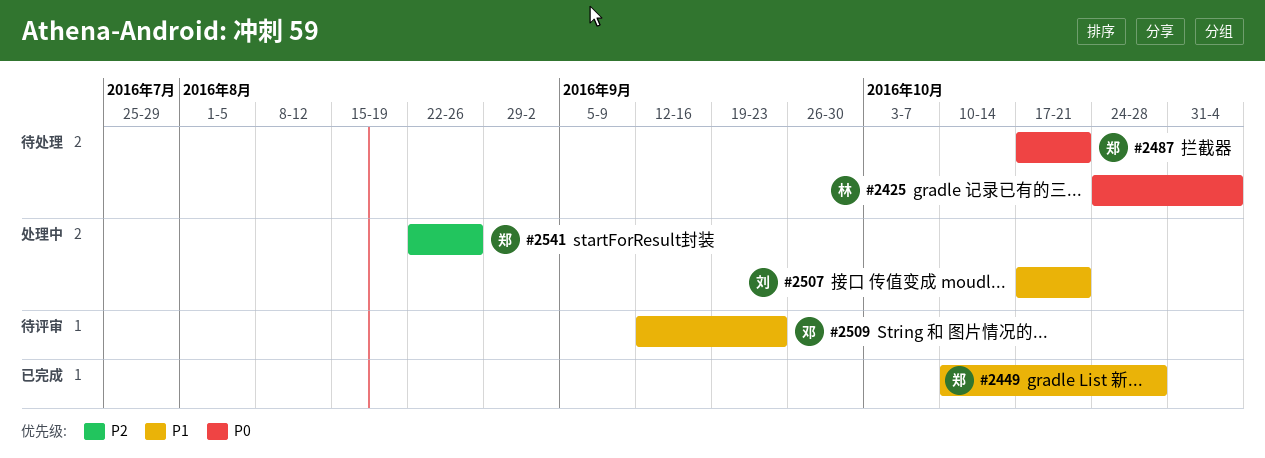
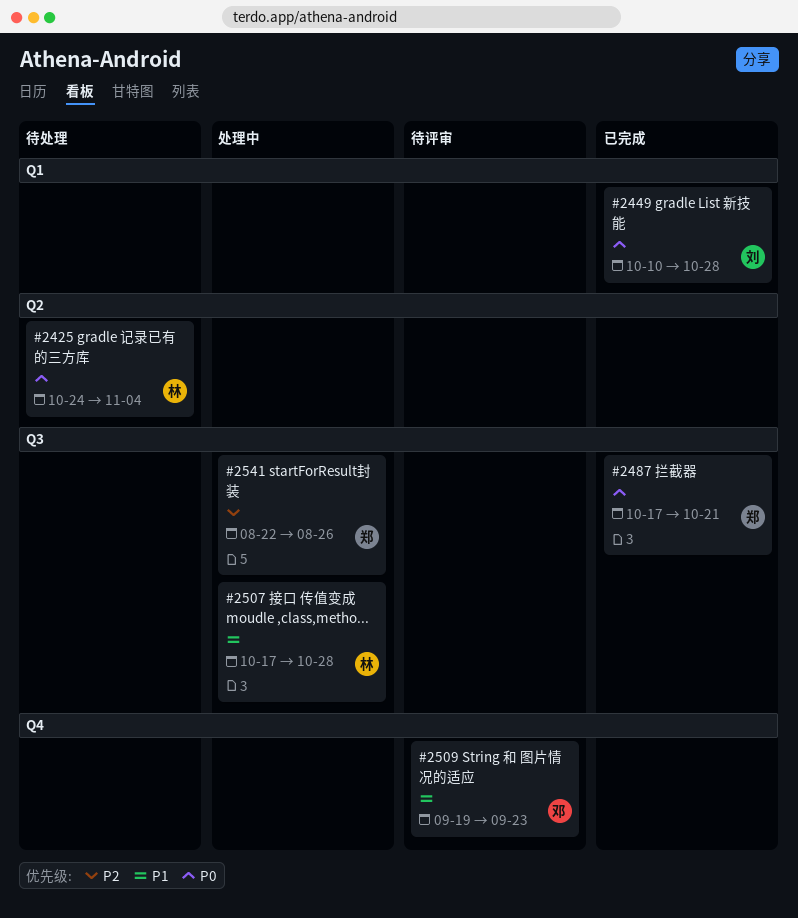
#2449, owner: 郑 -> 刘
#2449, priority: P1 -> P0
#2487, status: 待处理 -> 已完成
#2507, owner: 刘 -> 林
#2507, due: Oct 21 -> Oct 28
#2509, start: Sep 12 -> Sep 19

